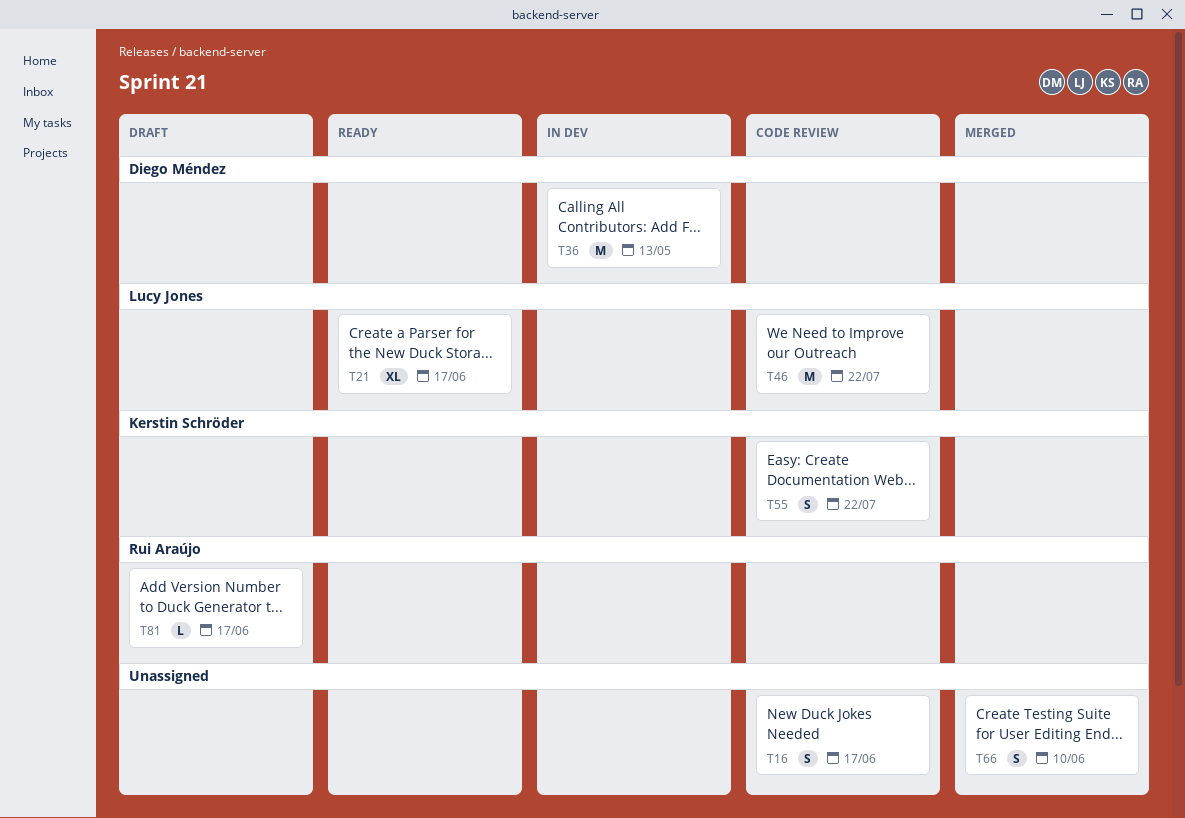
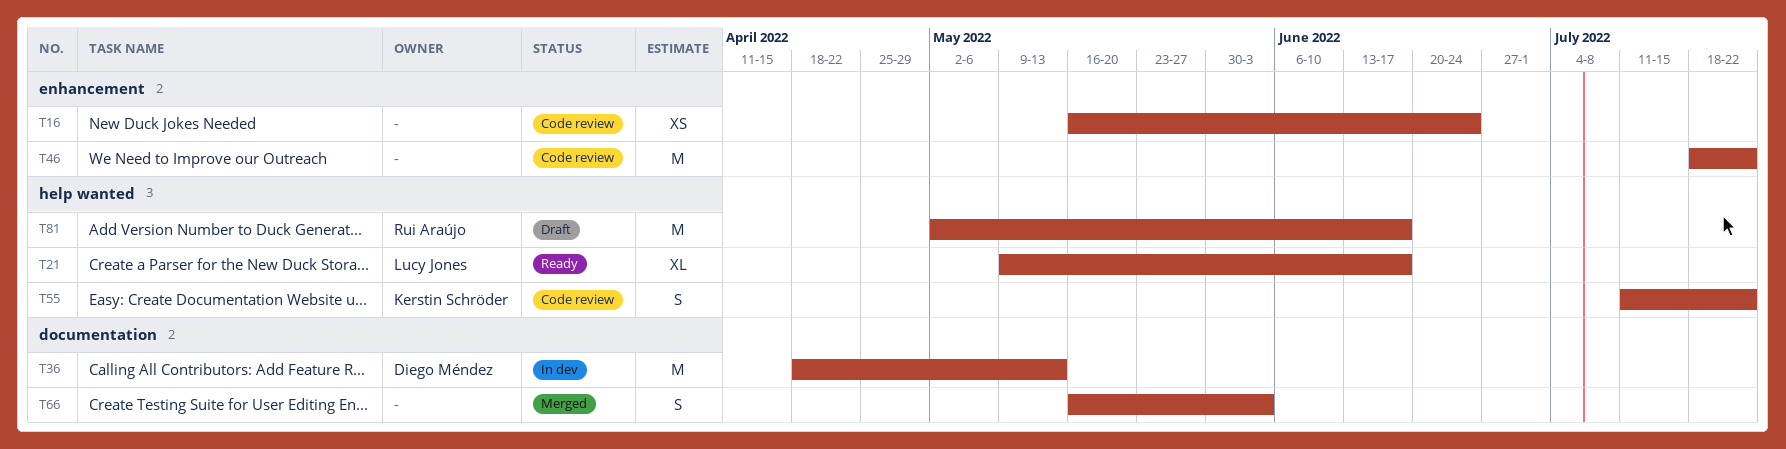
T16, estimate: S -> XS
T16, due: Jun 17 -> Jun 24
T46, owner: Lucy Jones -> none
T66, due: Jun 10 -> Jun 3
T81, estimate: L -> M

